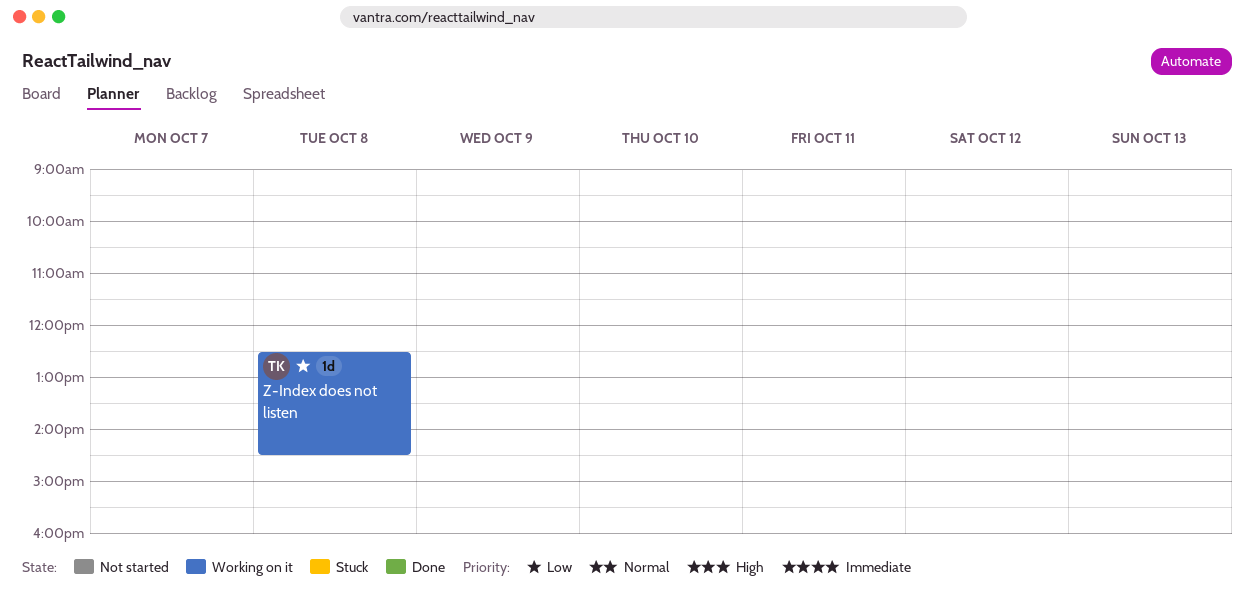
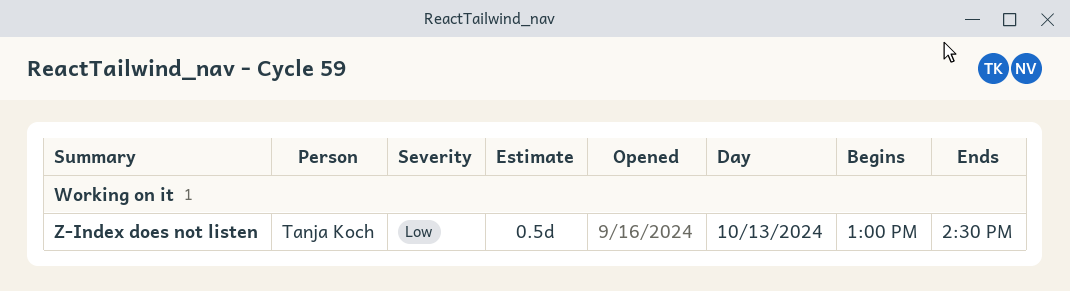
Z-Index does not listen, estimate: 1d -> 0.5d
Z-Index does not listen, day: Oct 8 -> Oct 13
Z-Index does not listen, begins: 12:30 -> 13:00

